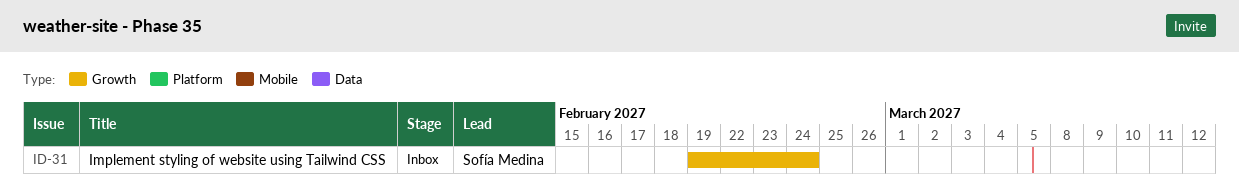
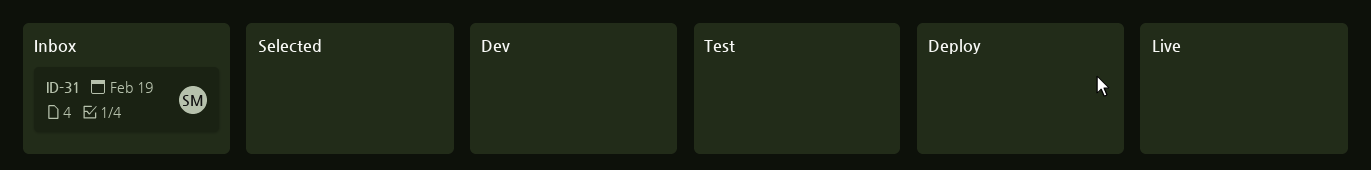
ID-31, due: Feb 24 -> Feb 19

